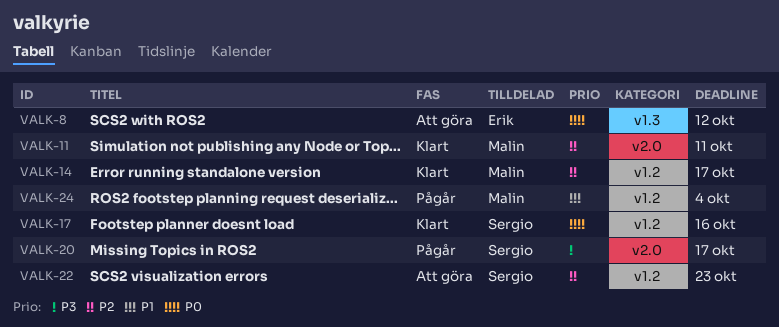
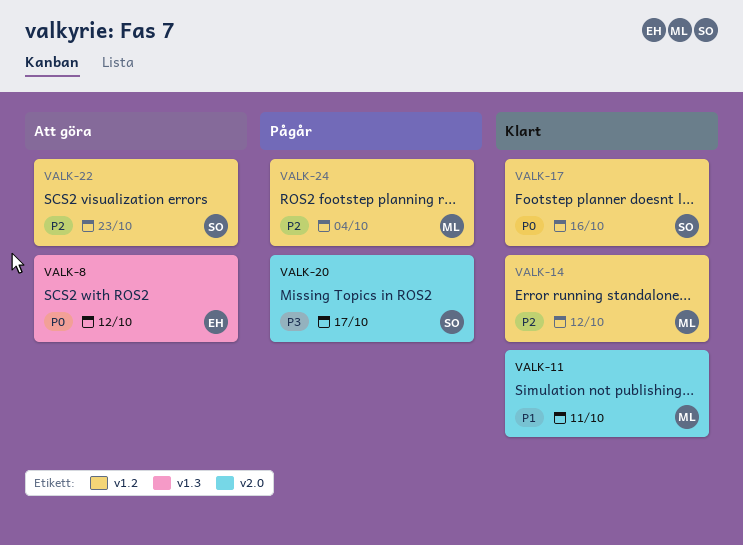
VALK-11, priority: P2 -> P1
VALK-14, due: Oct 17 -> Oct 12
VALK-24, priority: P1 -> P2

